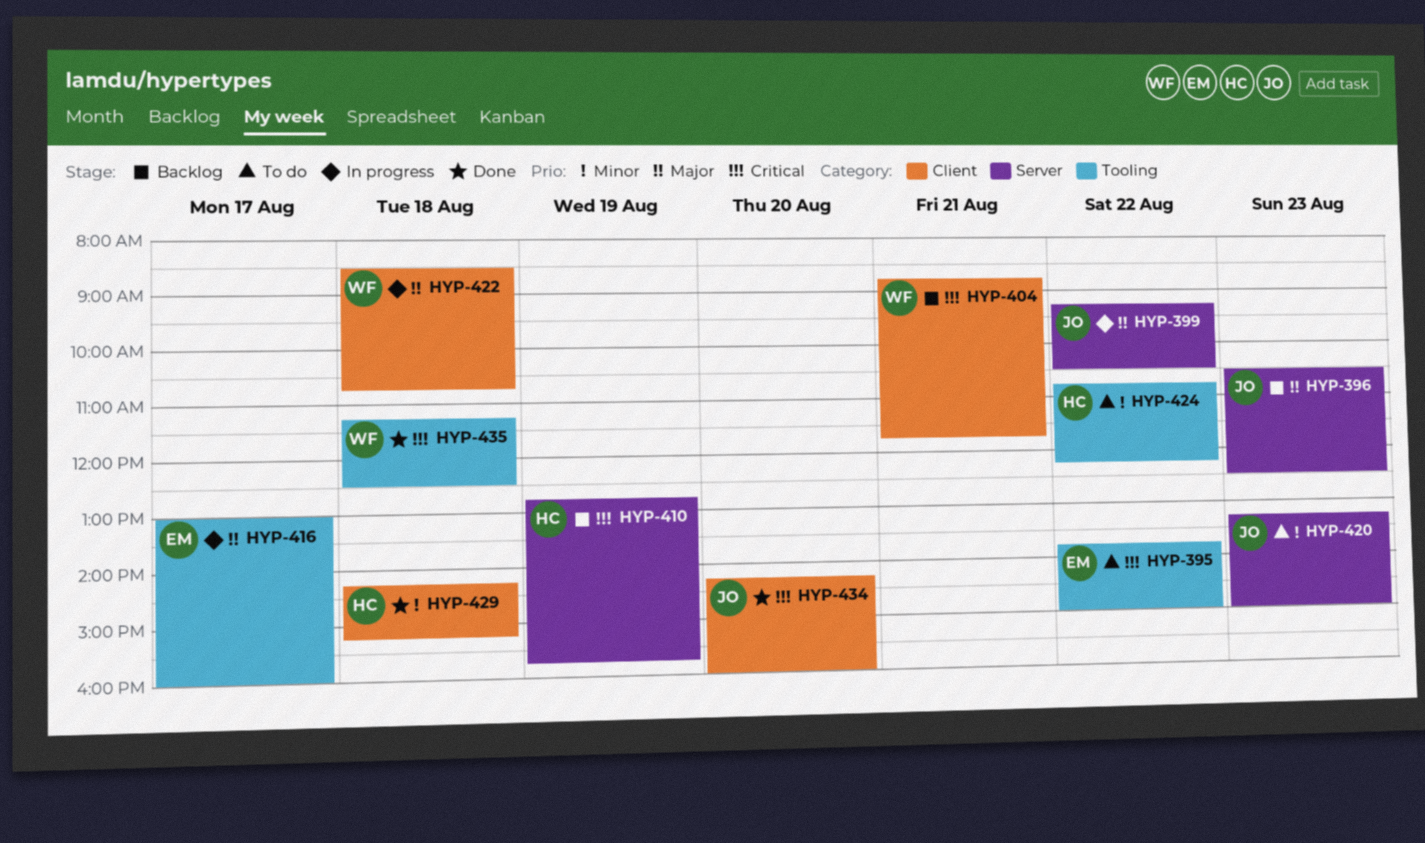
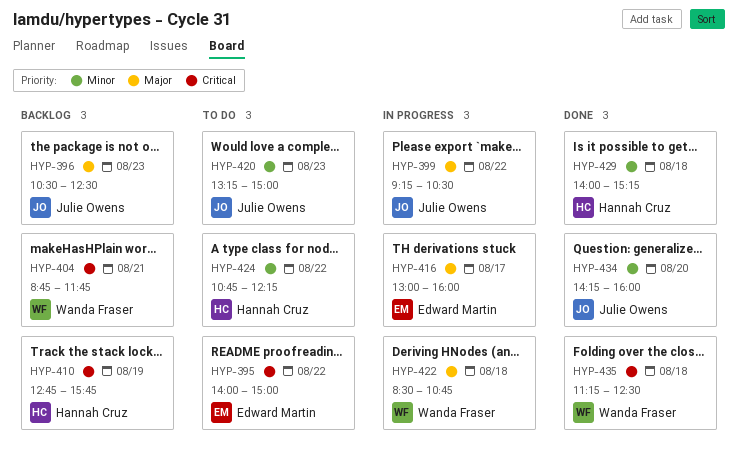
HYP-395, begins: 13:45 -> 14:00
HYP-429, begins: 14:15 -> 14:00
HYP-434, priority: Critical -> Minor

